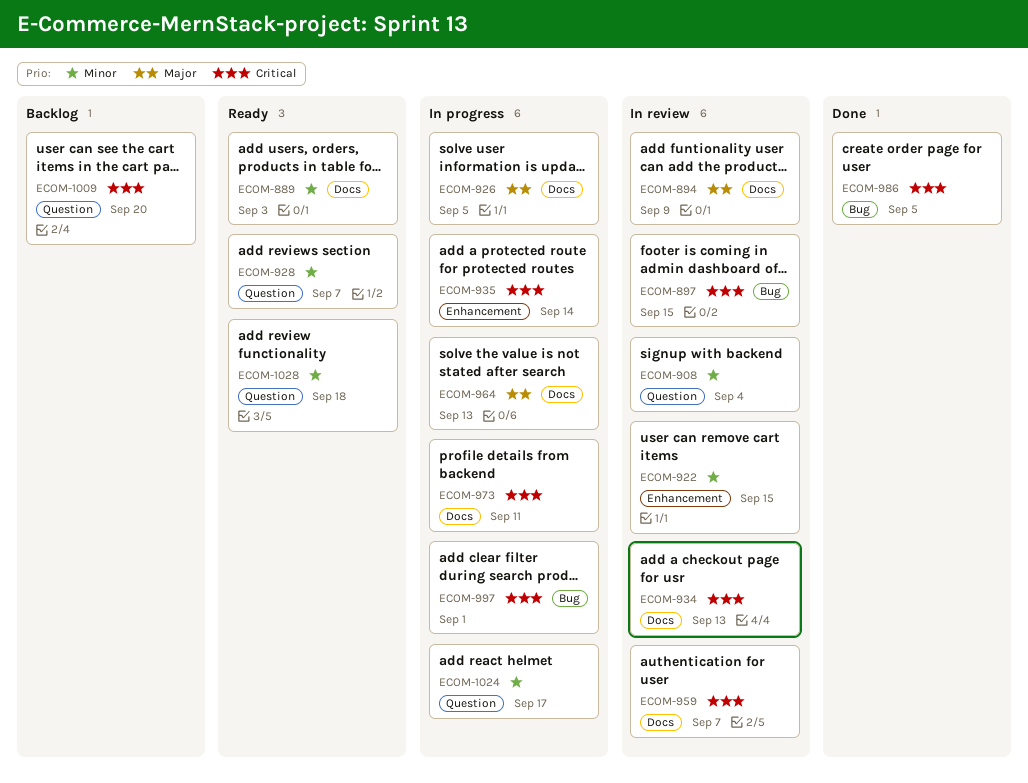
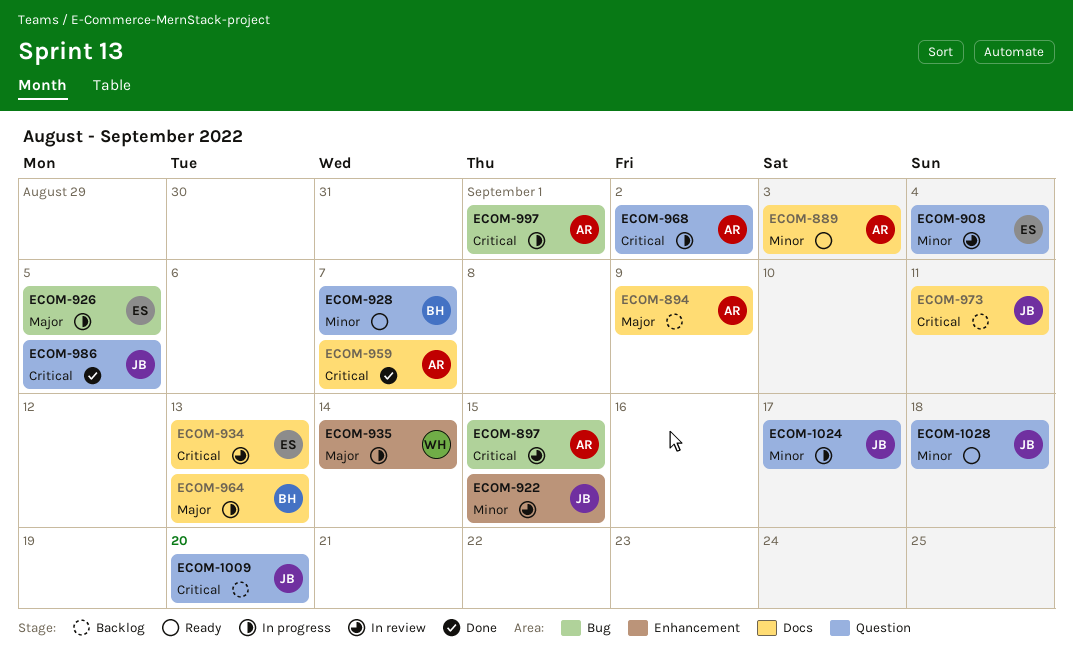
ECOM-894, status: In review -> Backlog
ECOM-926, label: Docs -> Bug
ECOM-935, priority: Critical -> Major
ECOM-959, status: In review -> Done
ECOM-968: none -> present
ECOM-973, status: In progress -> Backlog
ECOM-986, label: Bug -> Question

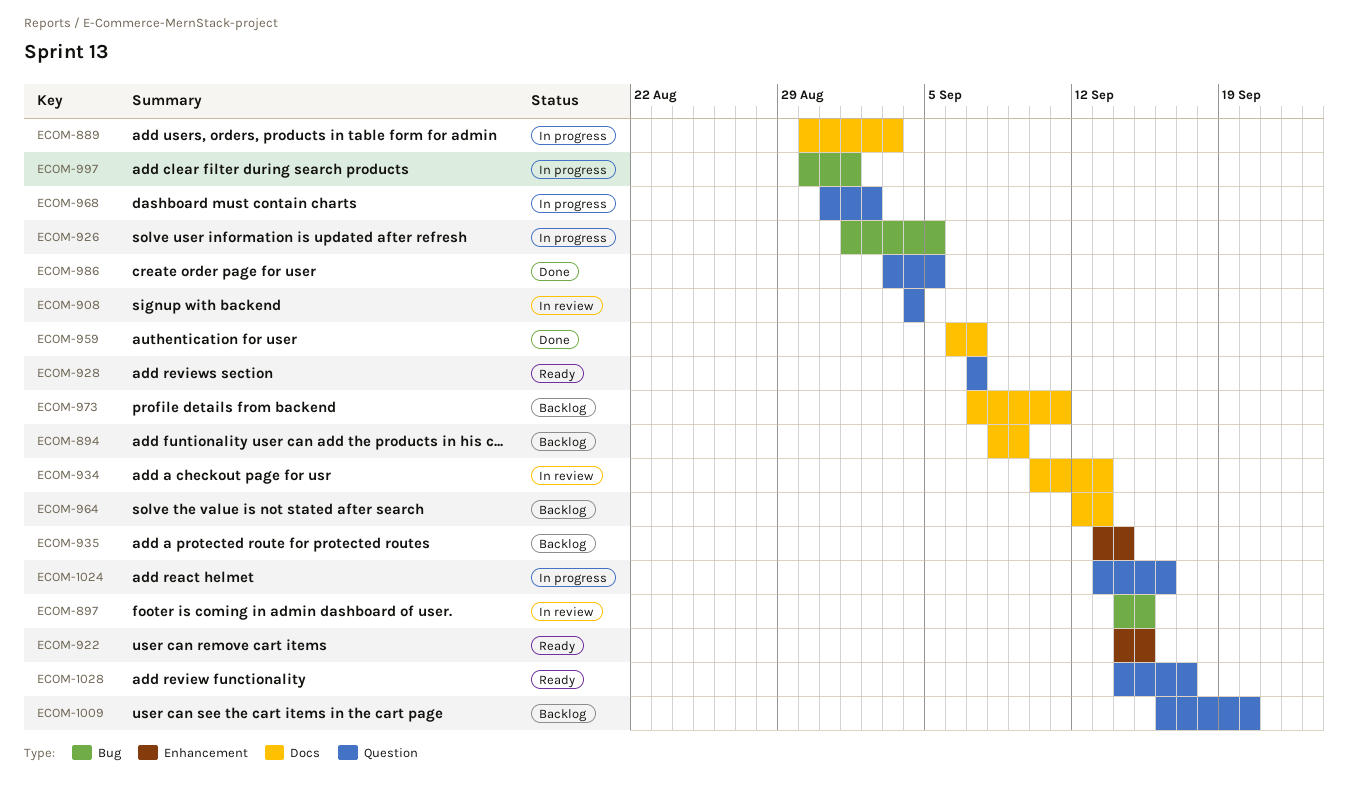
ECOM-889, status: Ready -> In progress
ECOM-922, status: In review -> Ready
ECOM-935, status: In progress -> Backlog
ECOM-964, status: In progress -> Backlog
ECOM-1024, due: Sep 17 -> Sep 16
ECOM-1028, due: Sep 18 -> Sep 17

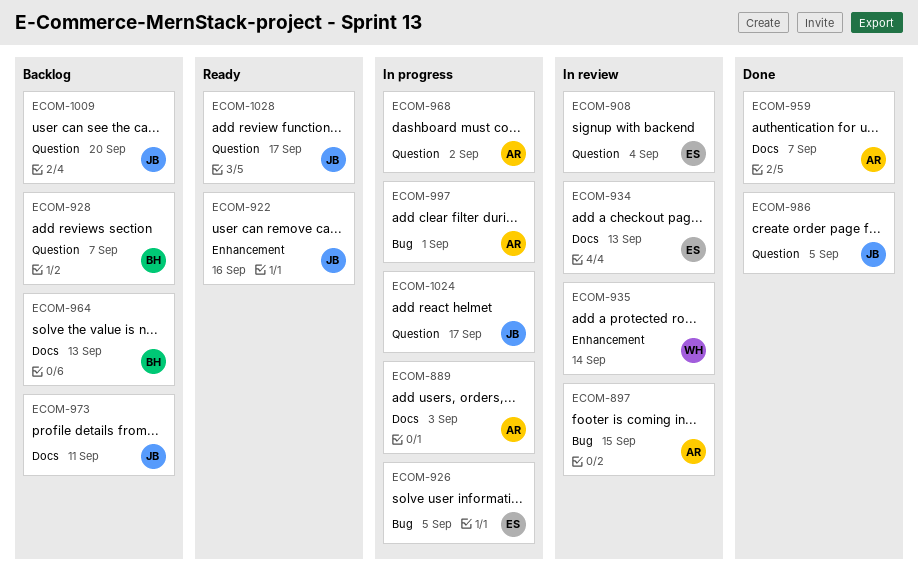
ECOM-894: present -> none
ECOM-922, due: Sep 15 -> Sep 16
ECOM-928, status: Ready -> Backlog
ECOM-935, status: Backlog -> In review
ECOM-1024, due: Sep 16 -> Sep 17

